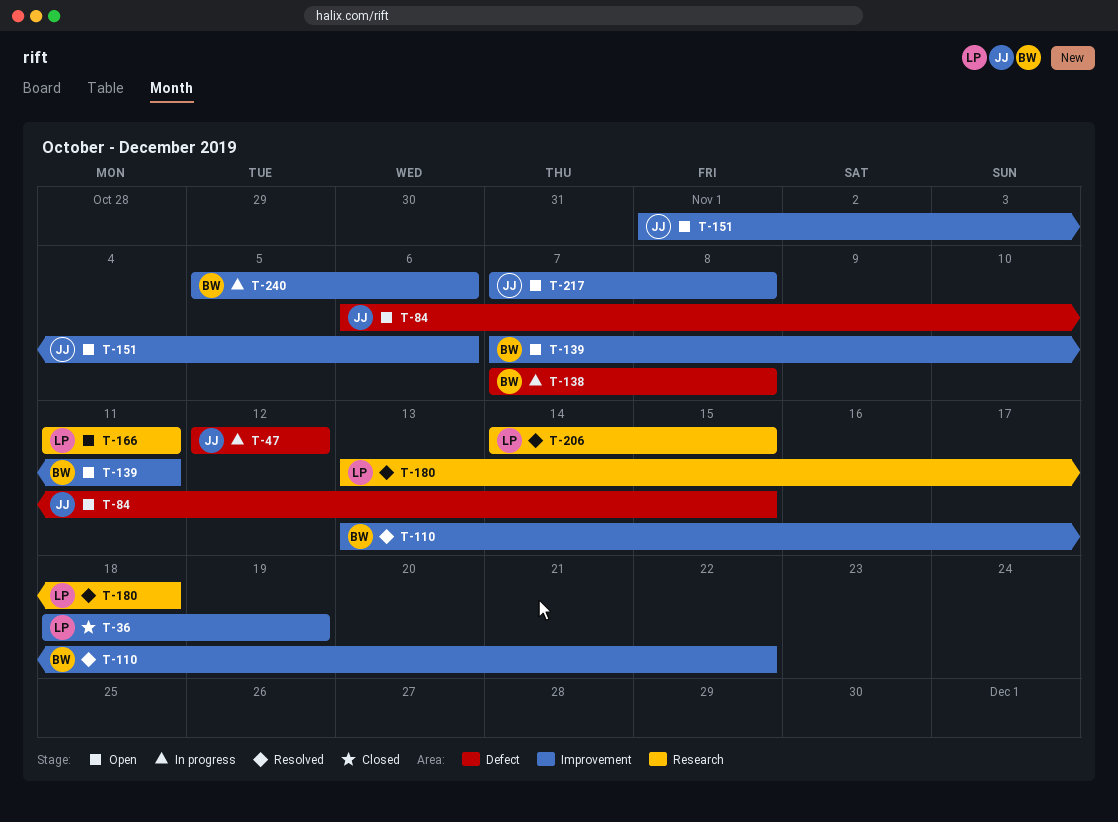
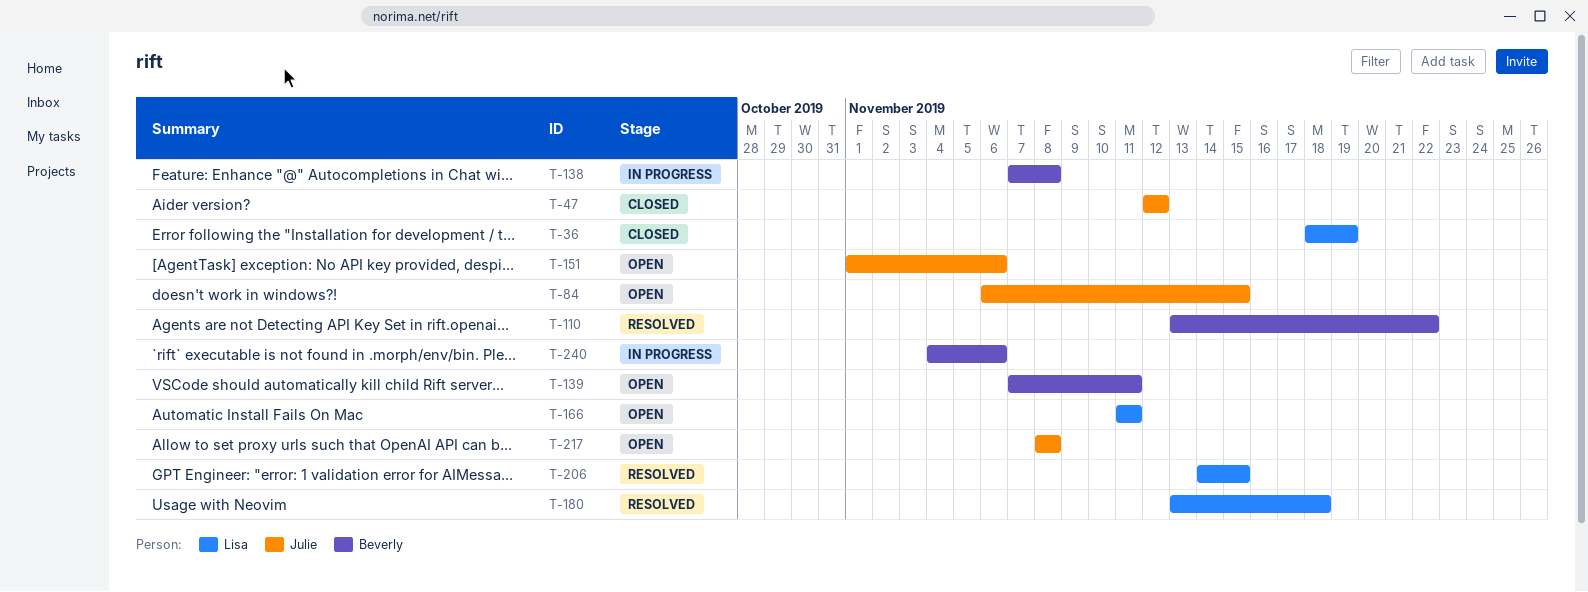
T-47, status: In progress -> Closed
T-217, start: Nov 7 -> Nov 8
T-240, start: Nov 5 -> Nov 4

